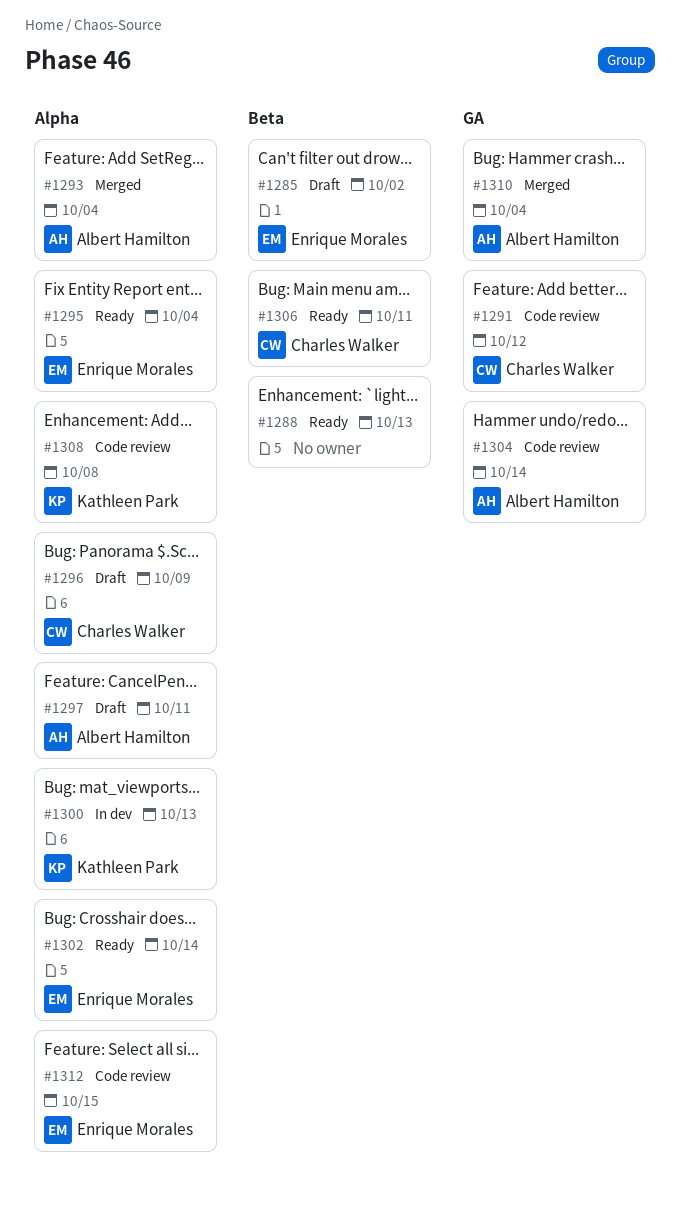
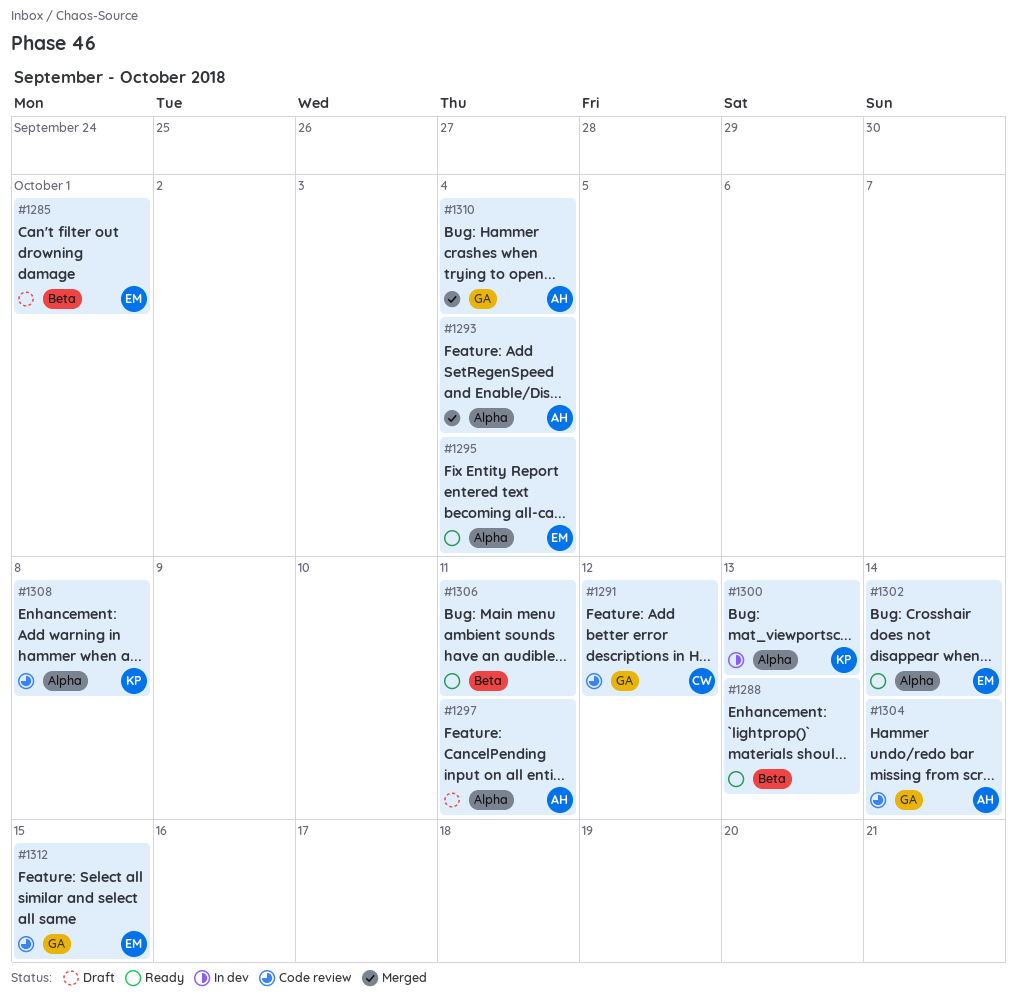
#1285, due: Oct 2 -> Oct 1
#1296: present -> none
#1306, owner: Charles Walker -> none
#1312, label: Alpha -> GA

